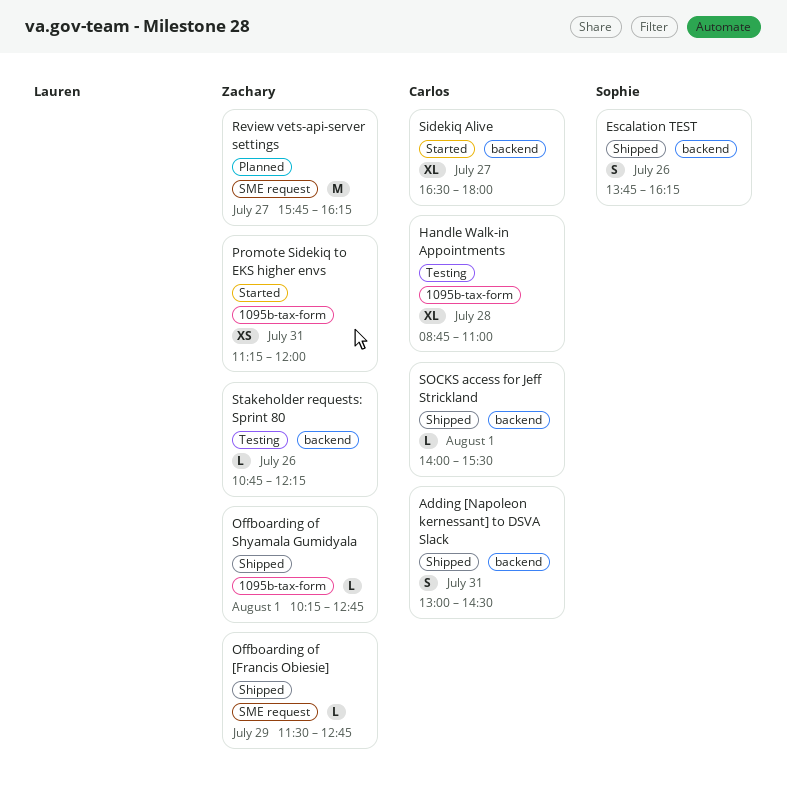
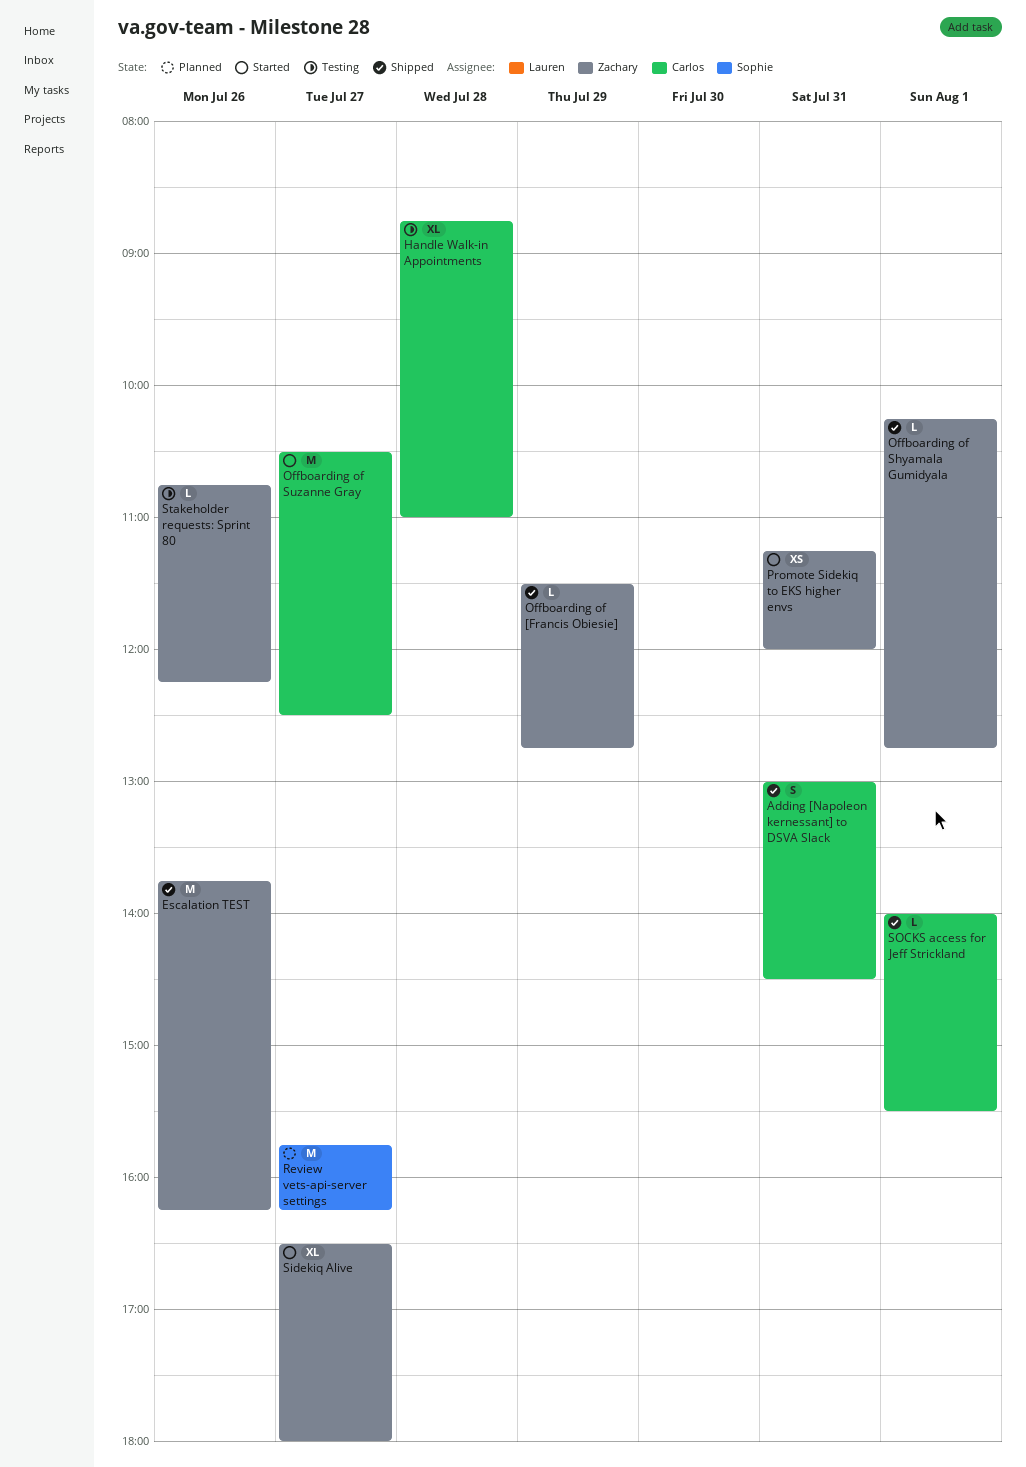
Escalation TEST, owner: Sophie -> Zachary
Escalation TEST, estimate: S -> M
Offboarding of Suzanne Gray: none -> present
Review vets-api-server settings, owner: Zachary -> Sophie
Sidekiq Alive, owner: Carlos -> Zachary

